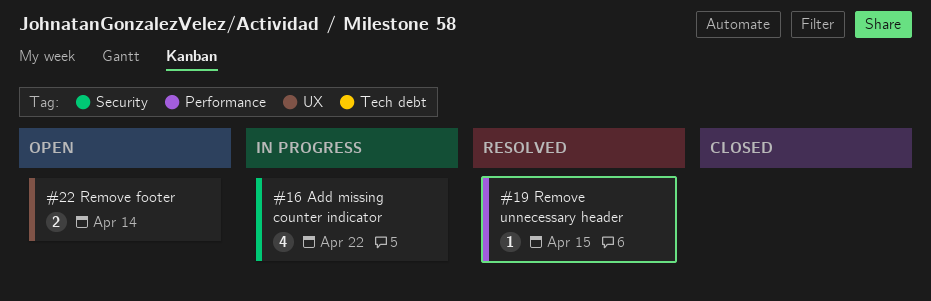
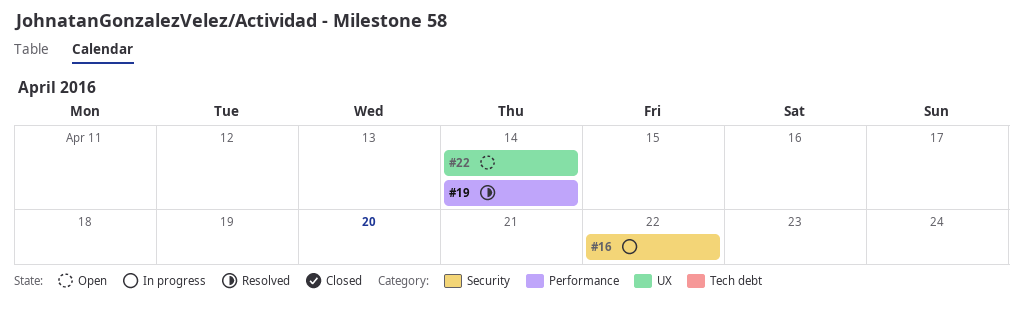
#19, due: Apr 15 -> Apr 14

